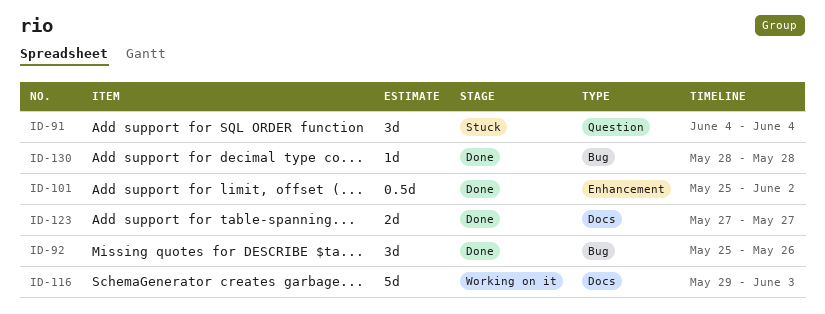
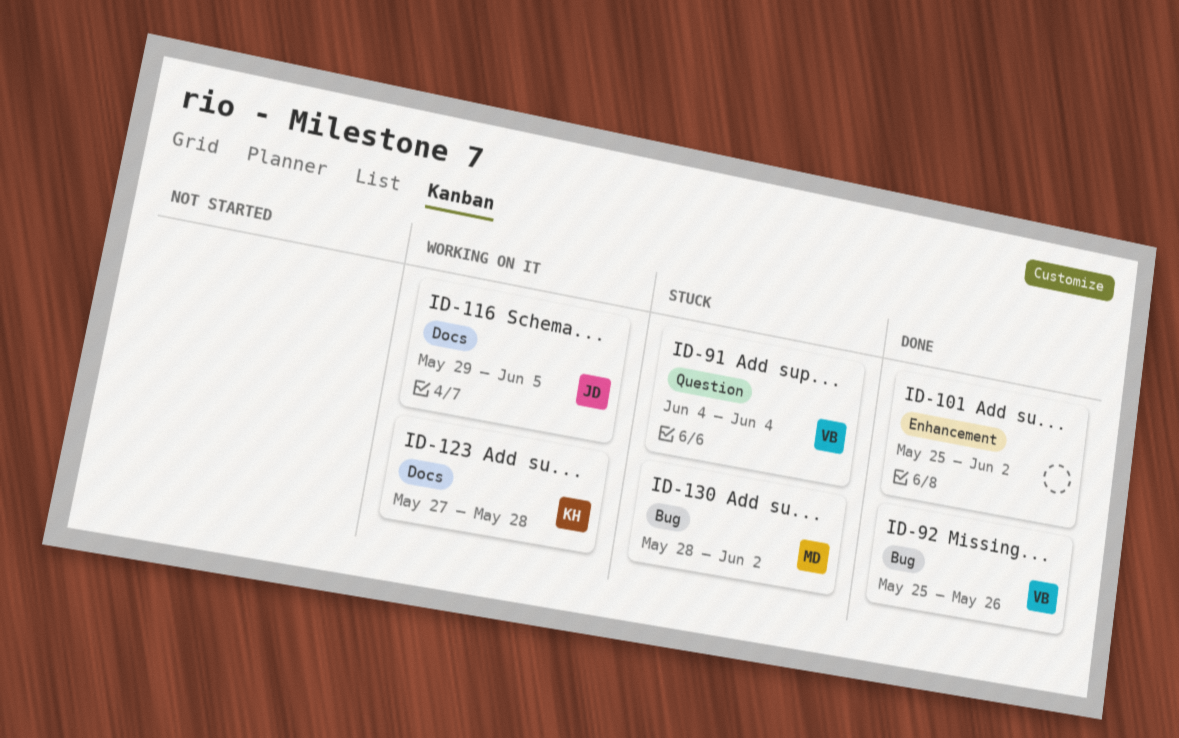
ID-116, due: Jun 3 -> Jun 5
ID-123, status: Done -> Working on it
ID-123, due: May 27 -> May 28
ID-130, status: Done -> Stuck
ID-130, due: May 28 -> Jun 2

